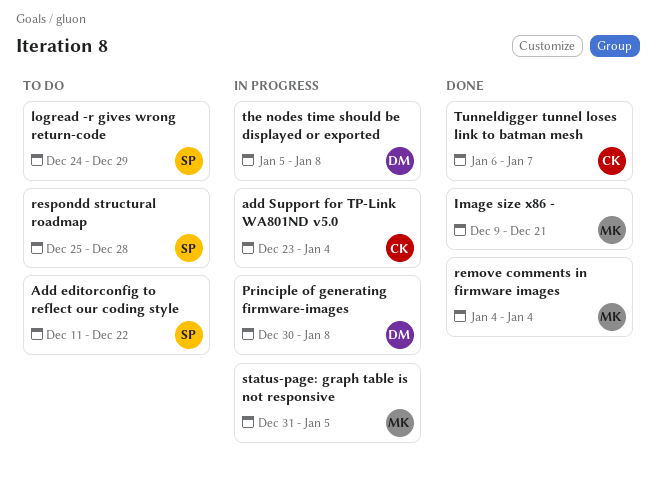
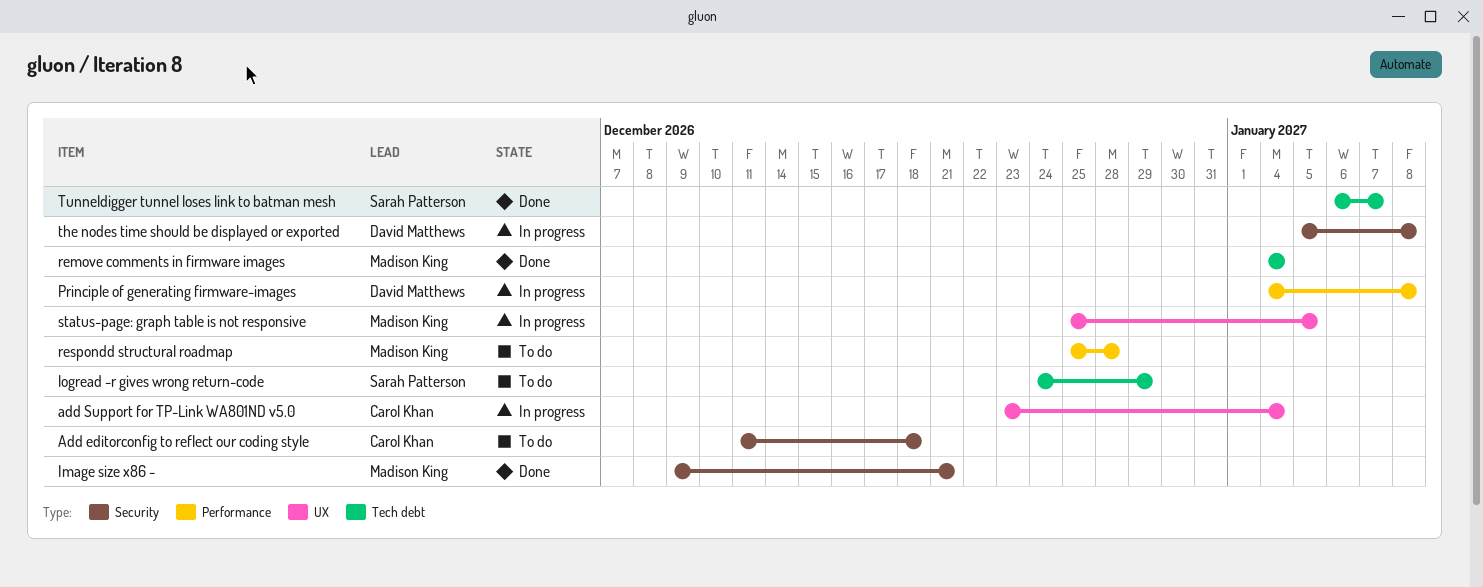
Add editorconfig to reflect our coding style, owner: Sarah Patterson -> Carol Khan
Add editorconfig to reflect our coding style, due: Dec 22 -> Dec 18
Principle of generating firmware-images, start: Dec 30 -> Jan 4
respondd structural roadmap, owner: Sarah Patterson -> Madison King
status-page: graph table is not responsive, start: Dec 31 -> Dec 25
Tunneldigger tunnel loses link to batman mesh, owner: Carol Khan -> Sarah Patterson

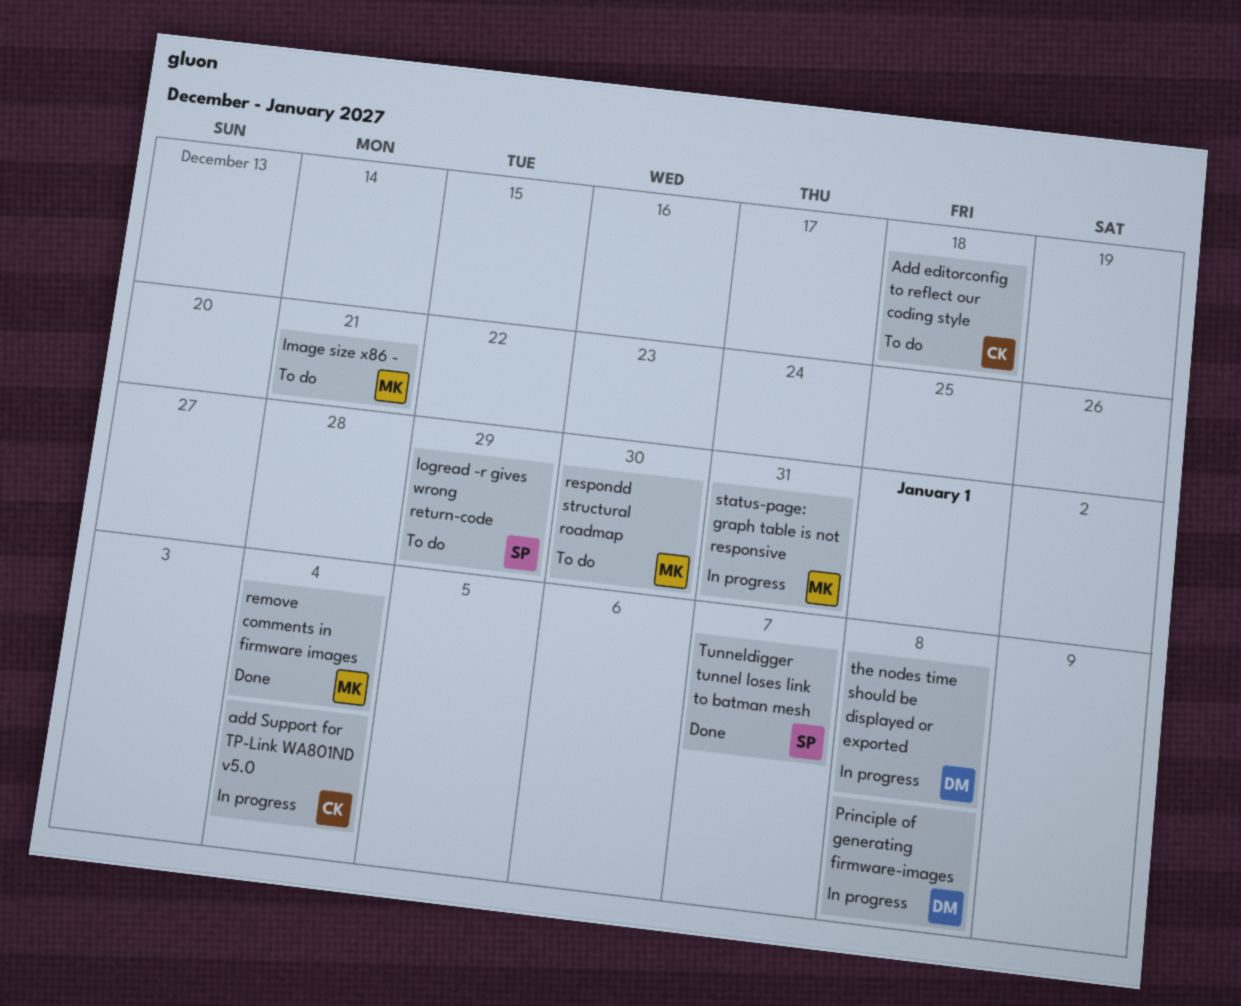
Image size x86 -, status: Done -> To do
respondd structural roadmap, due: Dec 28 -> Dec 30
status-page: graph table is not responsive, due: Jan 5 -> Dec 31

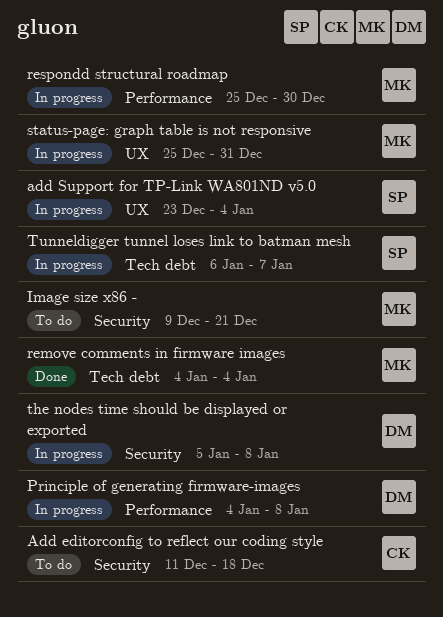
add Support for TP-Link WA801ND v5.0, owner: CK -> SP
logread -r gives wrong return-code: present -> none
respondd structural roadmap, status: To do -> In progress
Tunneldigger tunnel loses link to batman mesh, status: Done -> In progress

